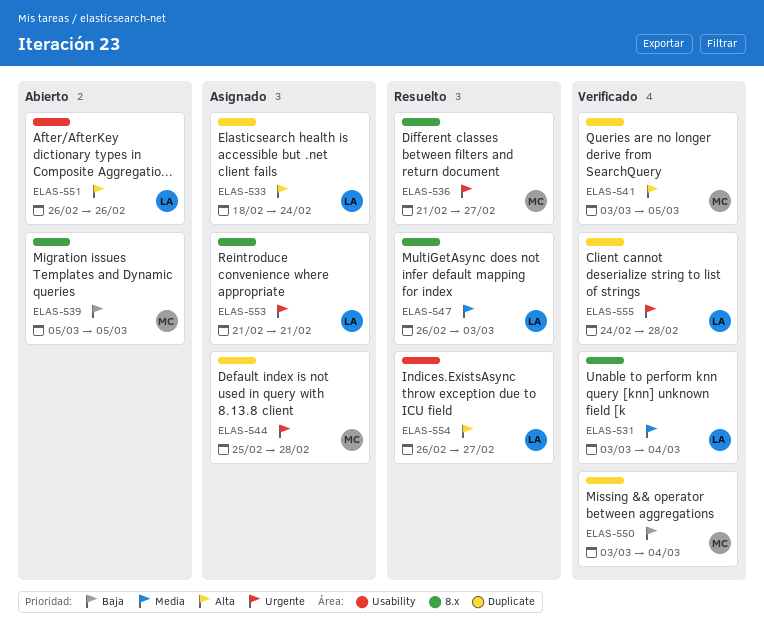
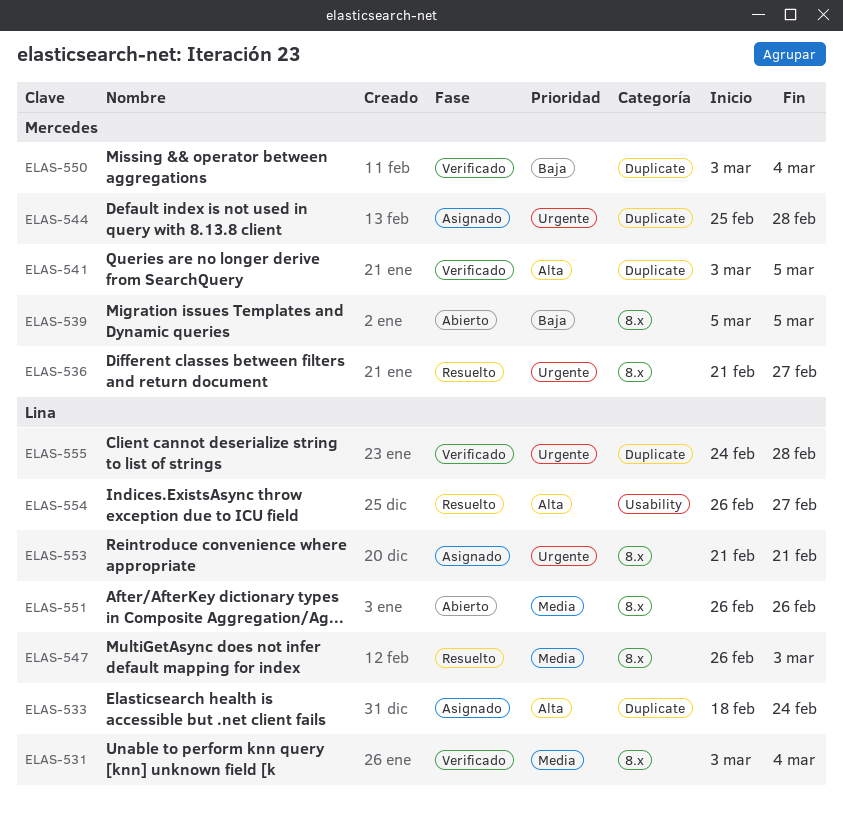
ELAS-551, priority: Alta -> Media
ELAS-551, label: Usability -> 8.x

